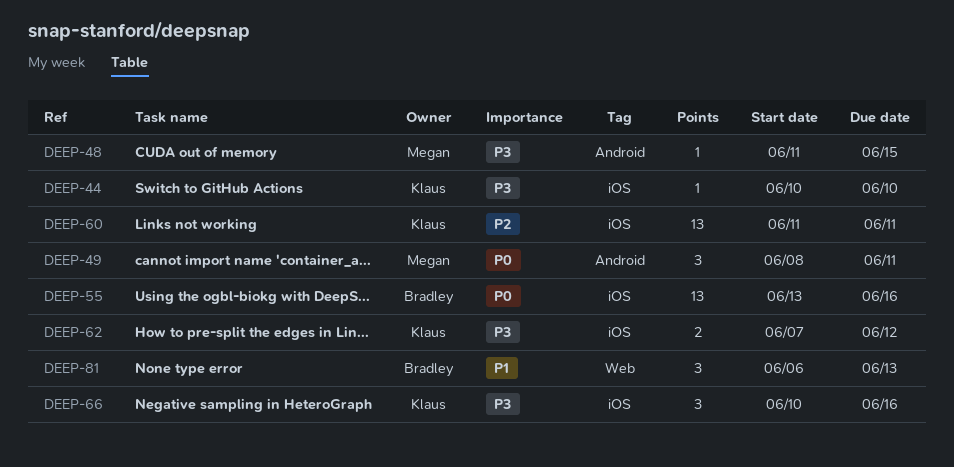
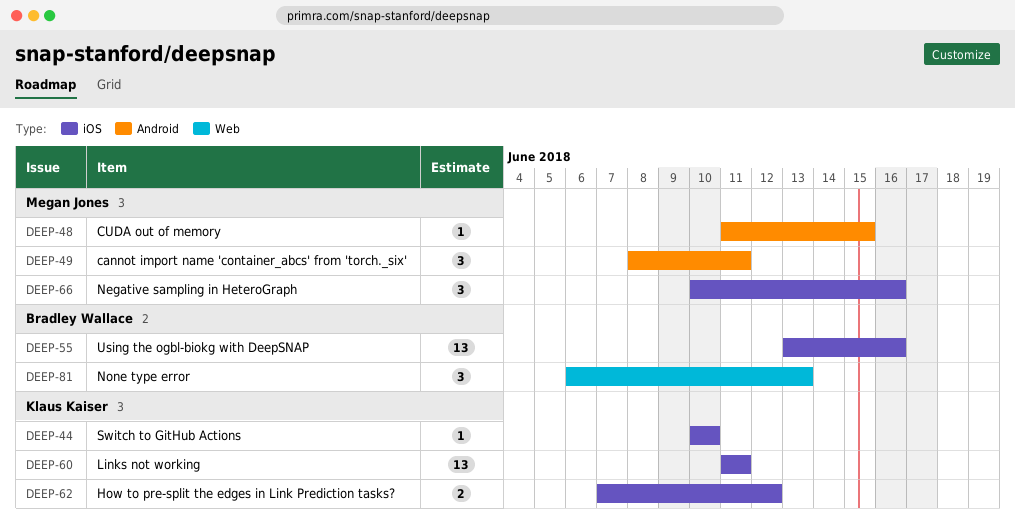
DEEP-66, owner: Klaus Kaiser -> Megan Jones

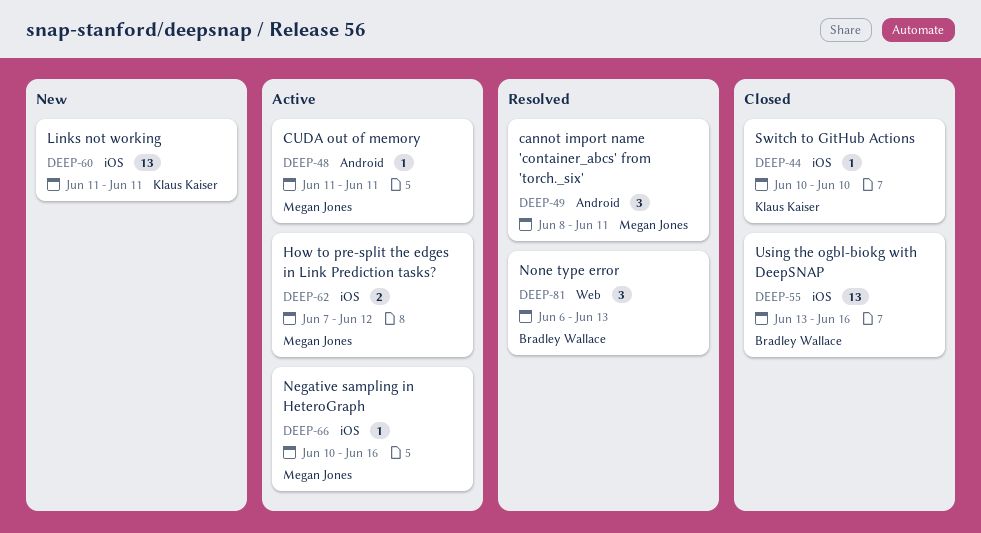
DEEP-48, due: Jun 15 -> Jun 11
DEEP-62, owner: Klaus Kaiser -> Megan Jones
DEEP-66, estimate: 3 -> 1

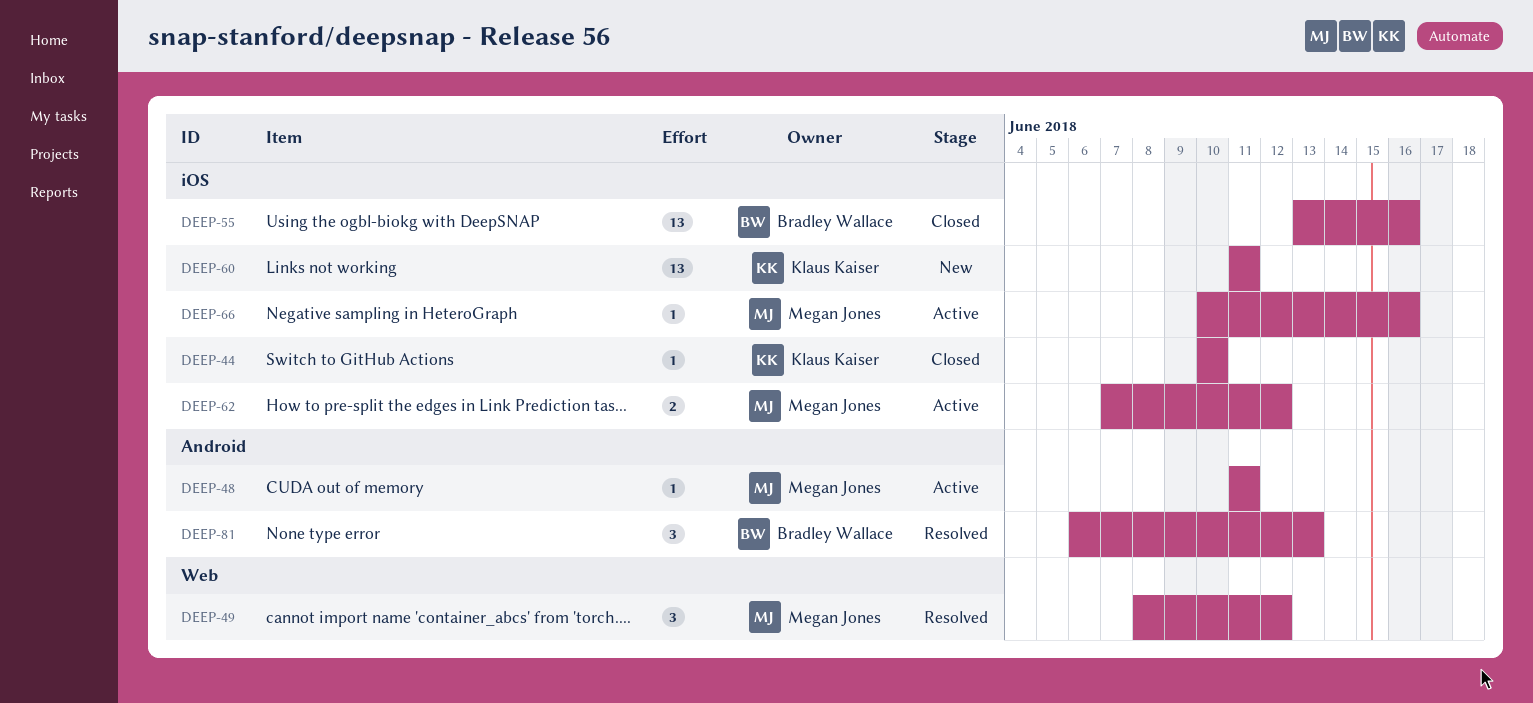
DEEP-49, label: Android -> Web
DEEP-49, due: Jun 11 -> Jun 12
DEEP-81, label: Web -> Android

